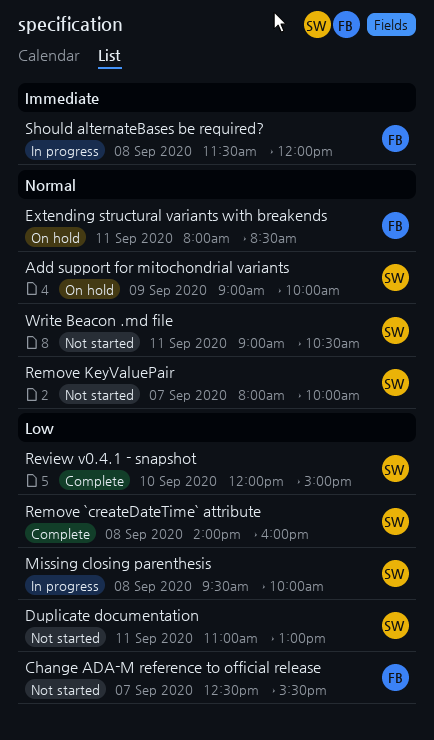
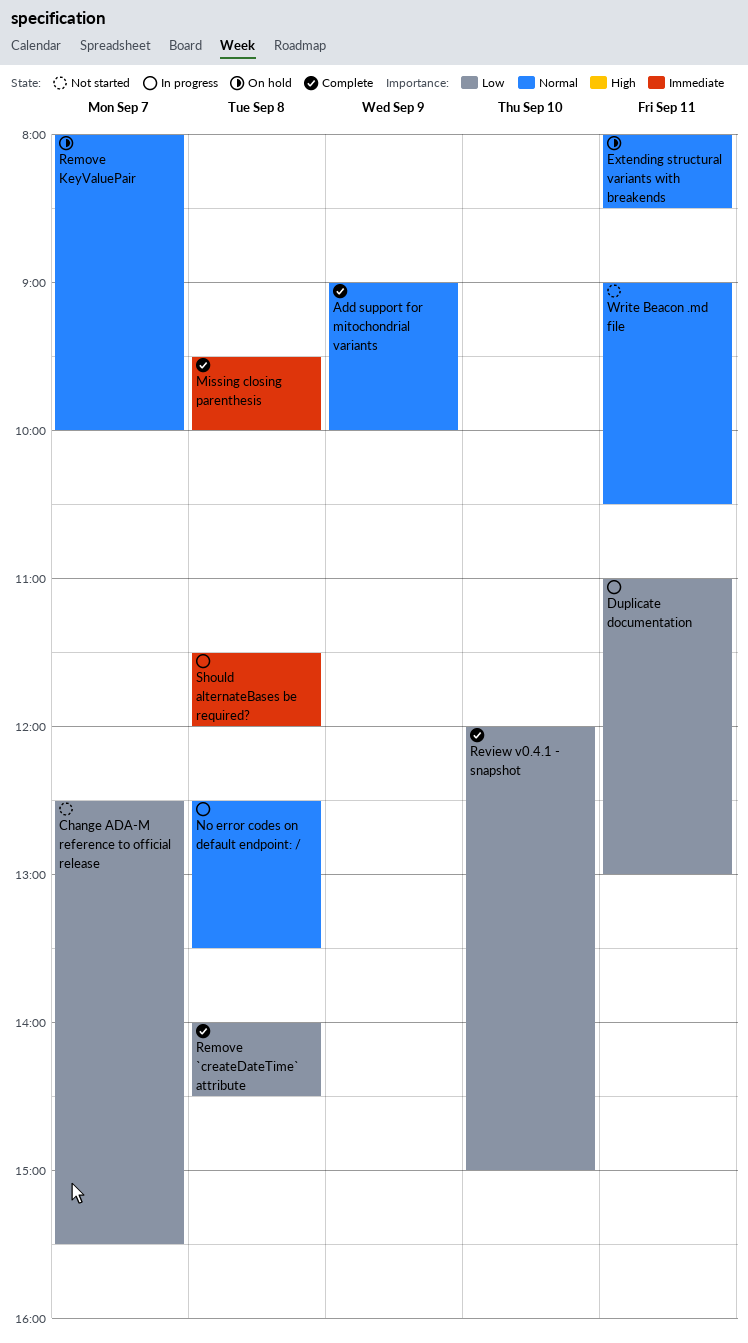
Add support for mitochondrial variants, status: On hold -> Complete
Duplicate documentation, status: Not started -> In progress
Missing closing parenthesis, status: In progress -> Complete
Missing closing parenthesis, priority: Low -> Immediate
No error codes on default endpoint: /: none -> present
Remove `createDateTime` attribute, ends: 16:00 -> 14:30
Remove KeyValuePair, status: Not started -> On hold

